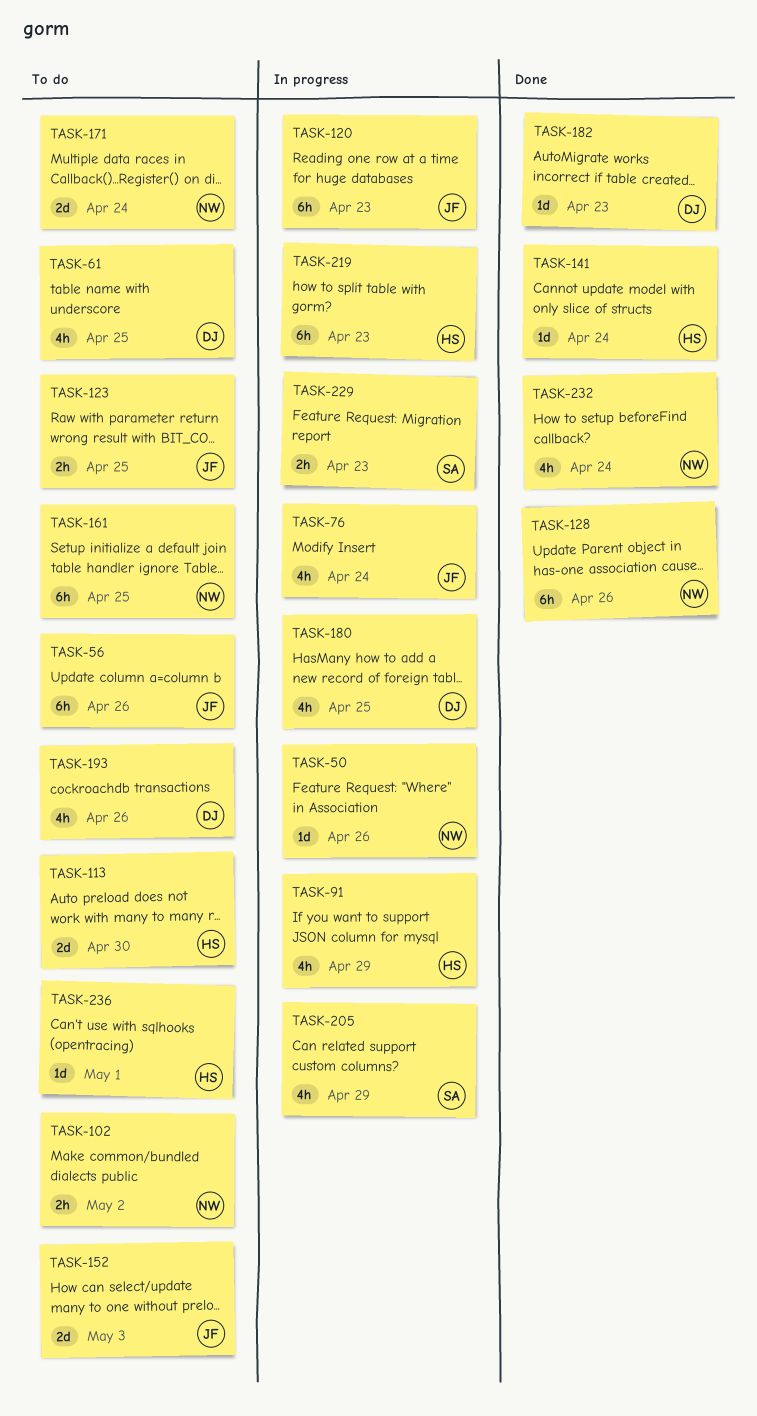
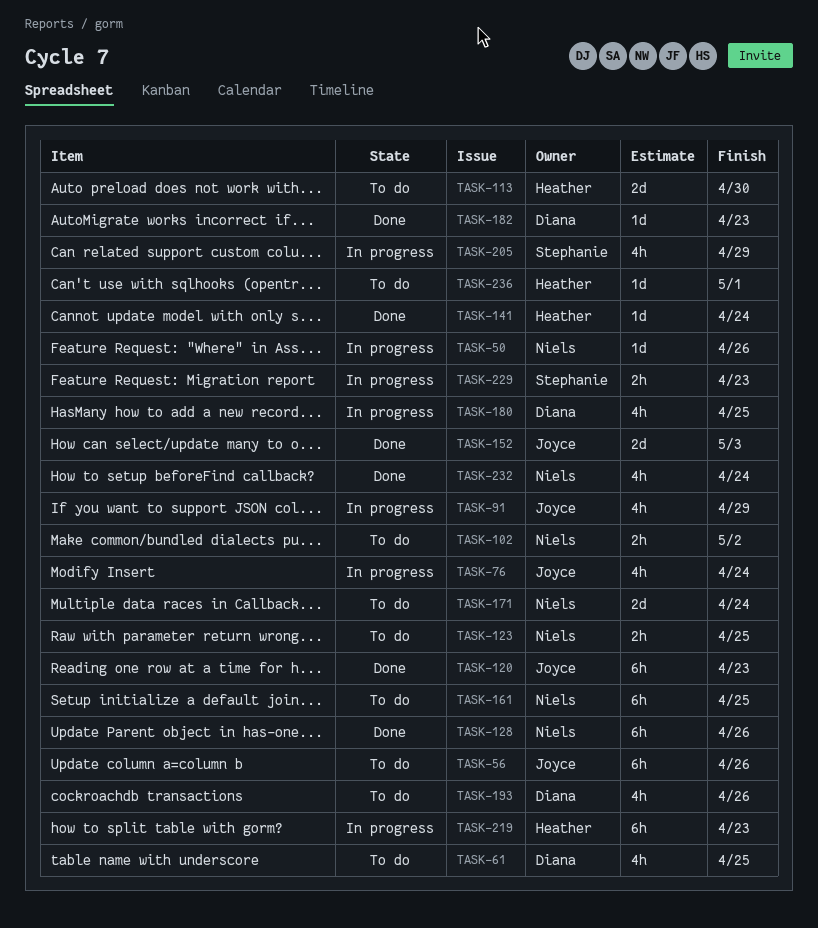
TASK-91, owner: Heather -> Joyce
TASK-120, status: In progress -> Done
TASK-123, owner: Joyce -> Niels
TASK-152, status: To do -> Done

